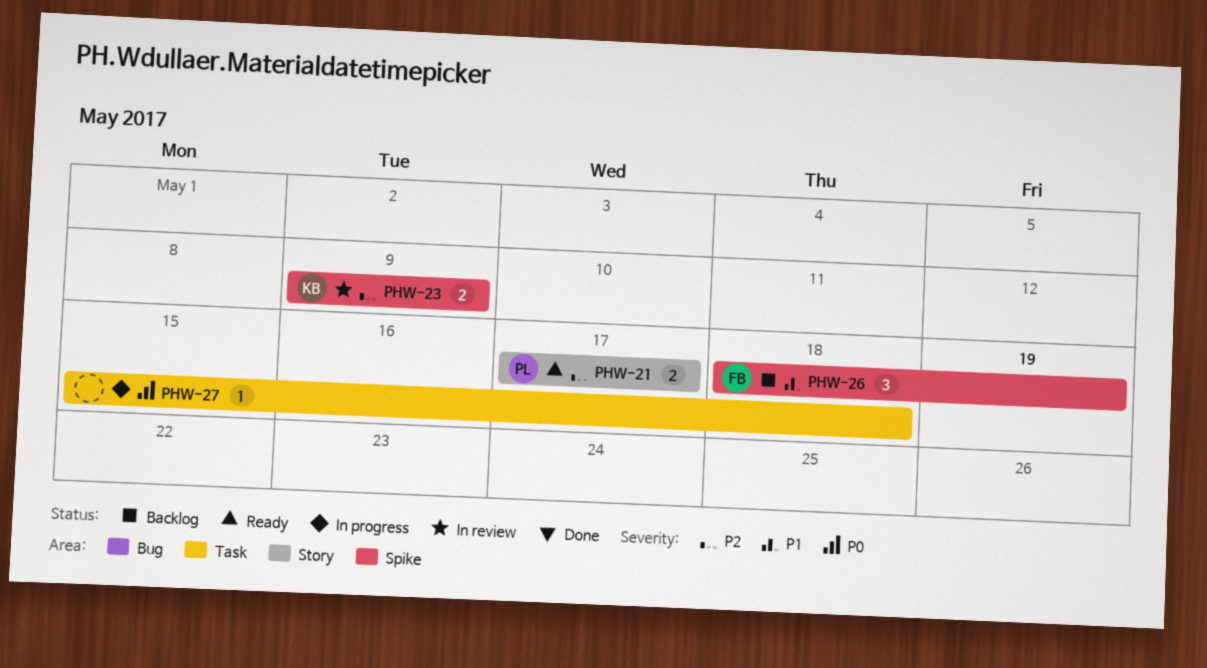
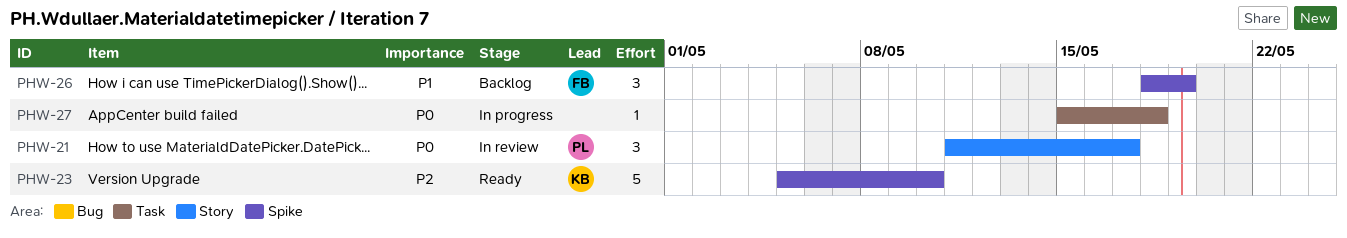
PHW-21, status: Ready -> In review
PHW-21, priority: P2 -> P0
PHW-21, estimate: 2 -> 3
PHW-21, start: May 17 -> May 11
PHW-23, status: In review -> Ready
PHW-23, estimate: 2 -> 5
PHW-23, start: May 9 -> May 5
PHW-23, due: May 9 -> May 10

